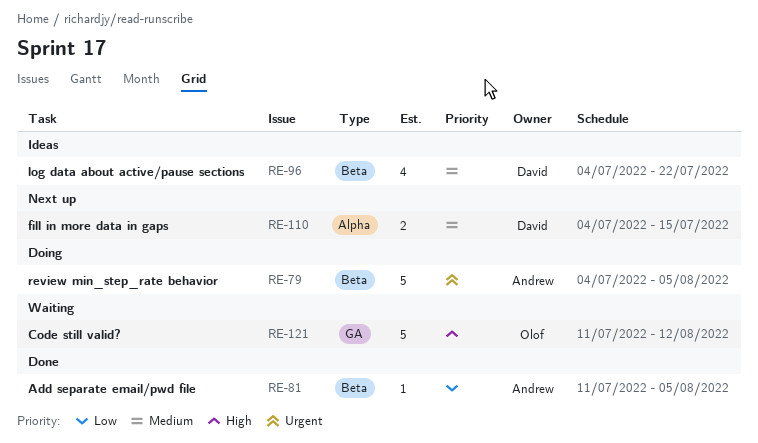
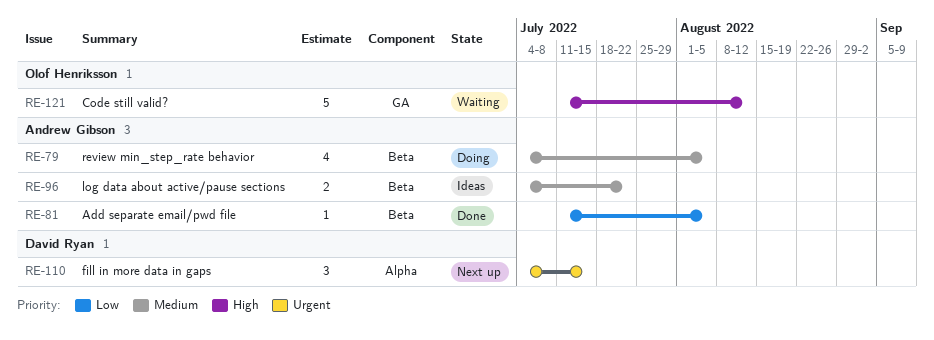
RE-79, priority: Urgent -> Medium
RE-79, estimate: 5 -> 4
RE-96, owner: David Ryan -> Andrew Gibson
RE-96, estimate: 4 -> 2
RE-110, priority: Medium -> Urgent
RE-110, estimate: 2 -> 3

